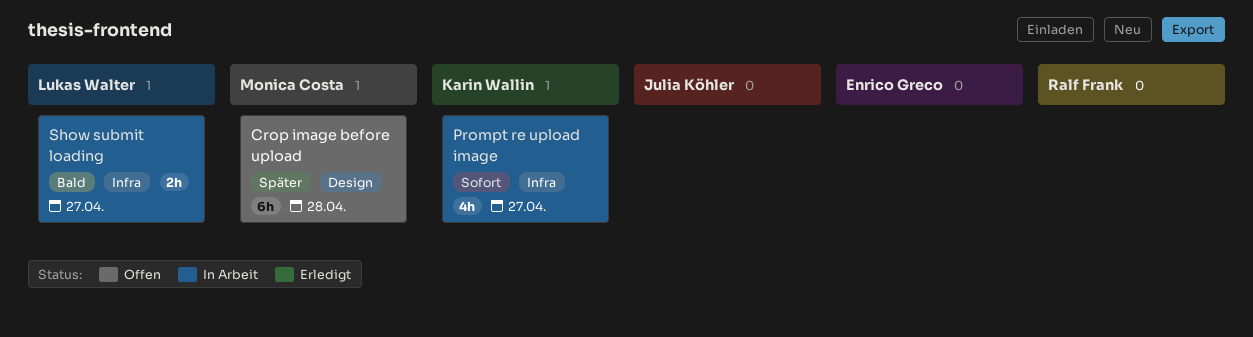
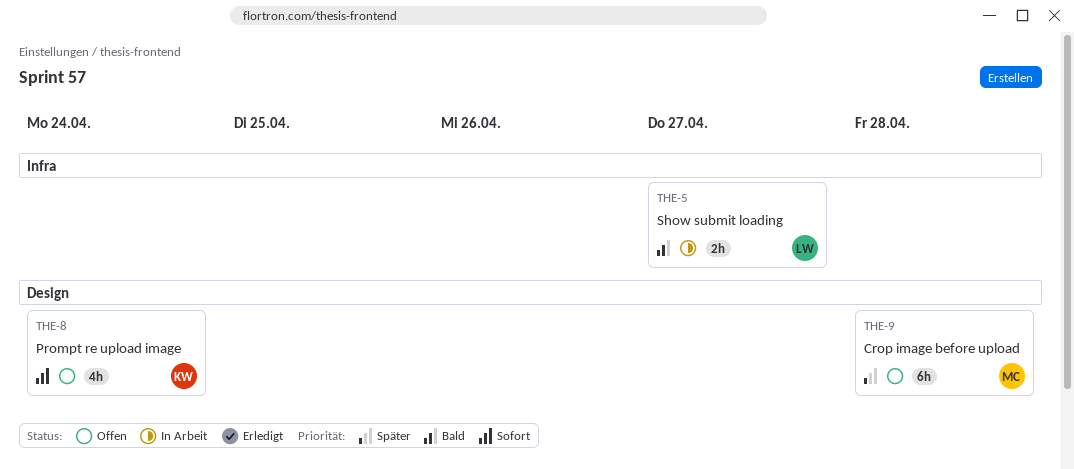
Prompt re upload image, status: In Arbeit -> Offen
Prompt re upload image, label: Infra -> Design
Prompt re upload image, due: Apr 27 -> Apr 24

